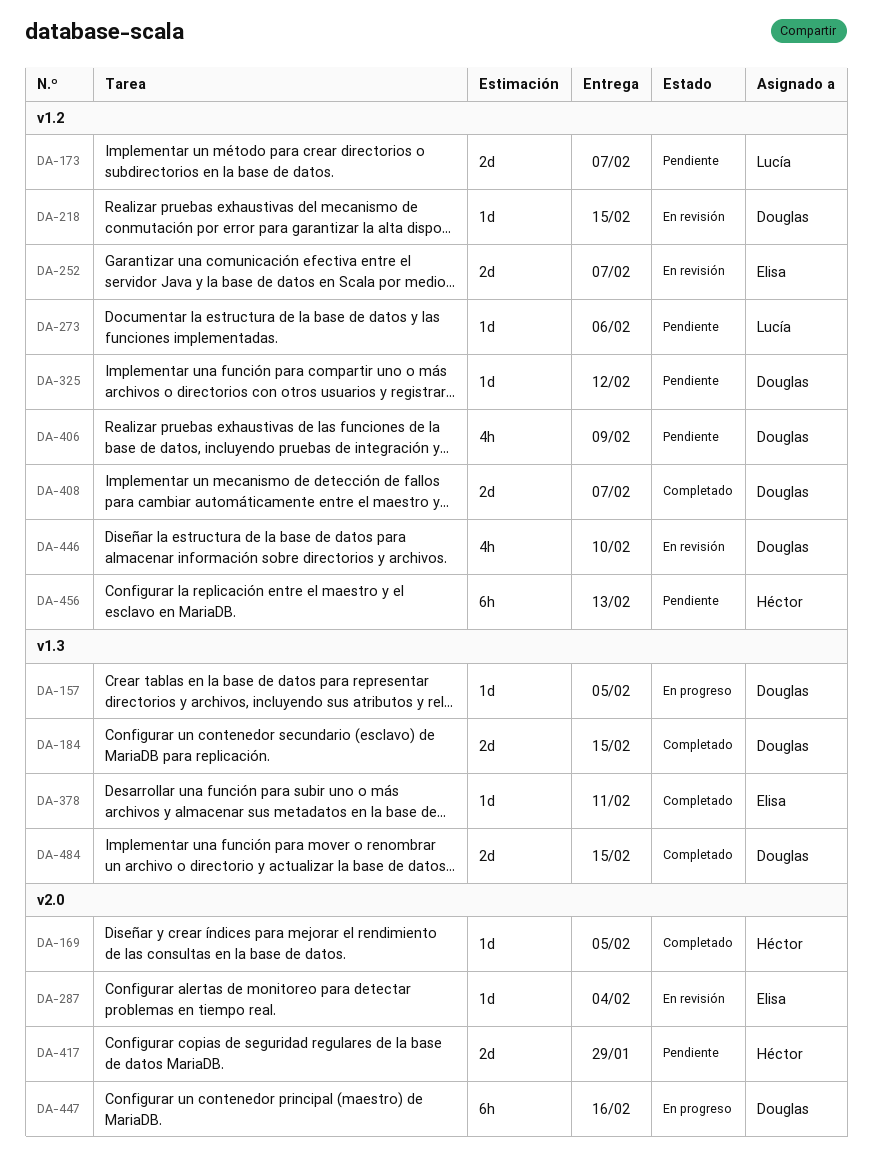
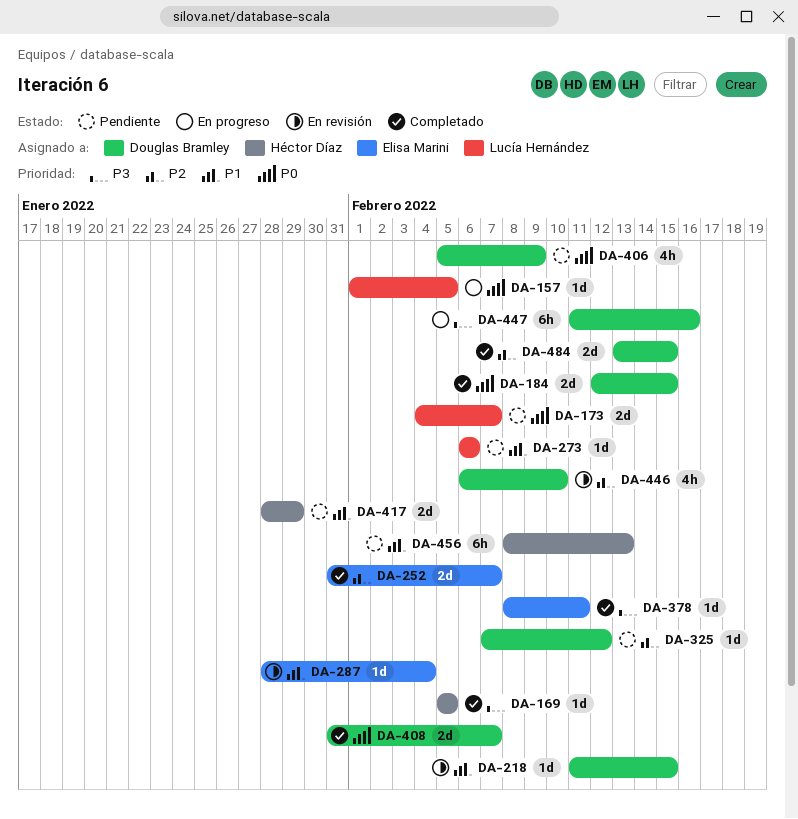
DA-157, owner: Douglas Bramley -> Lucía Hernández
DA-252, status: En revisión -> Completado

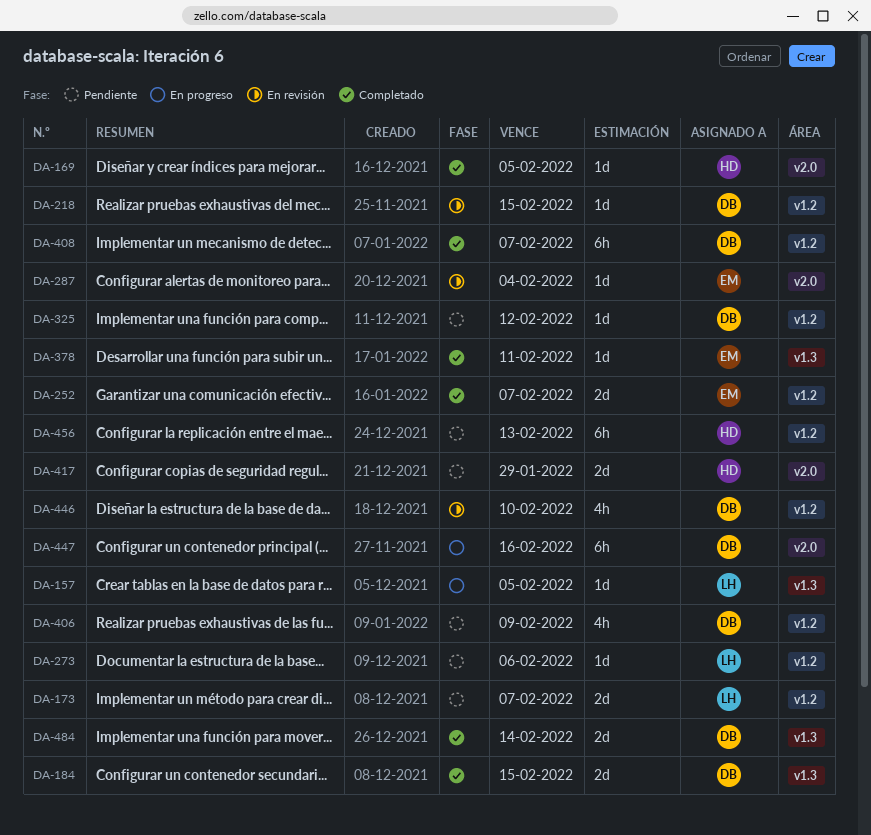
DA-408, estimate: 2d -> 6h
DA-484, due: Feb 15 -> Feb 14

